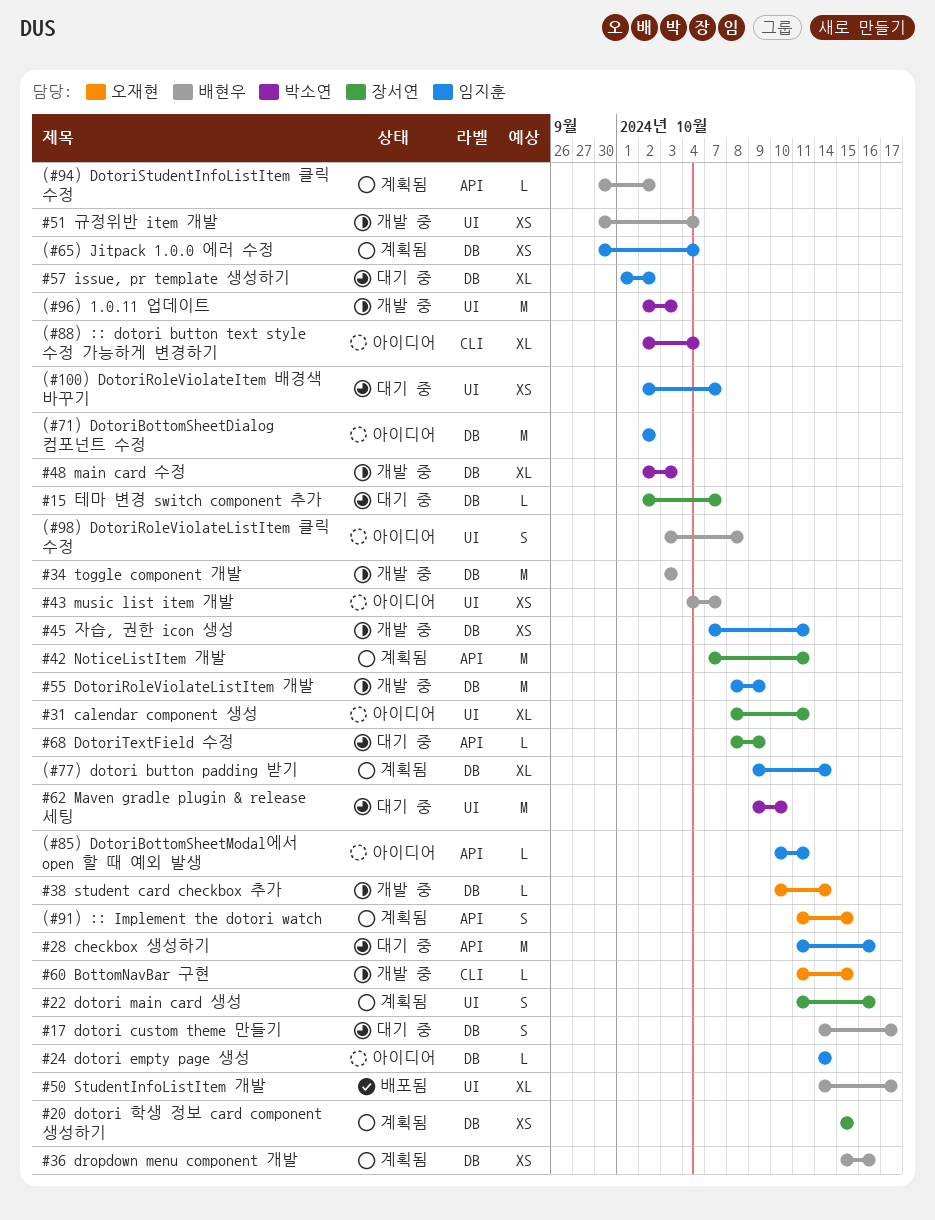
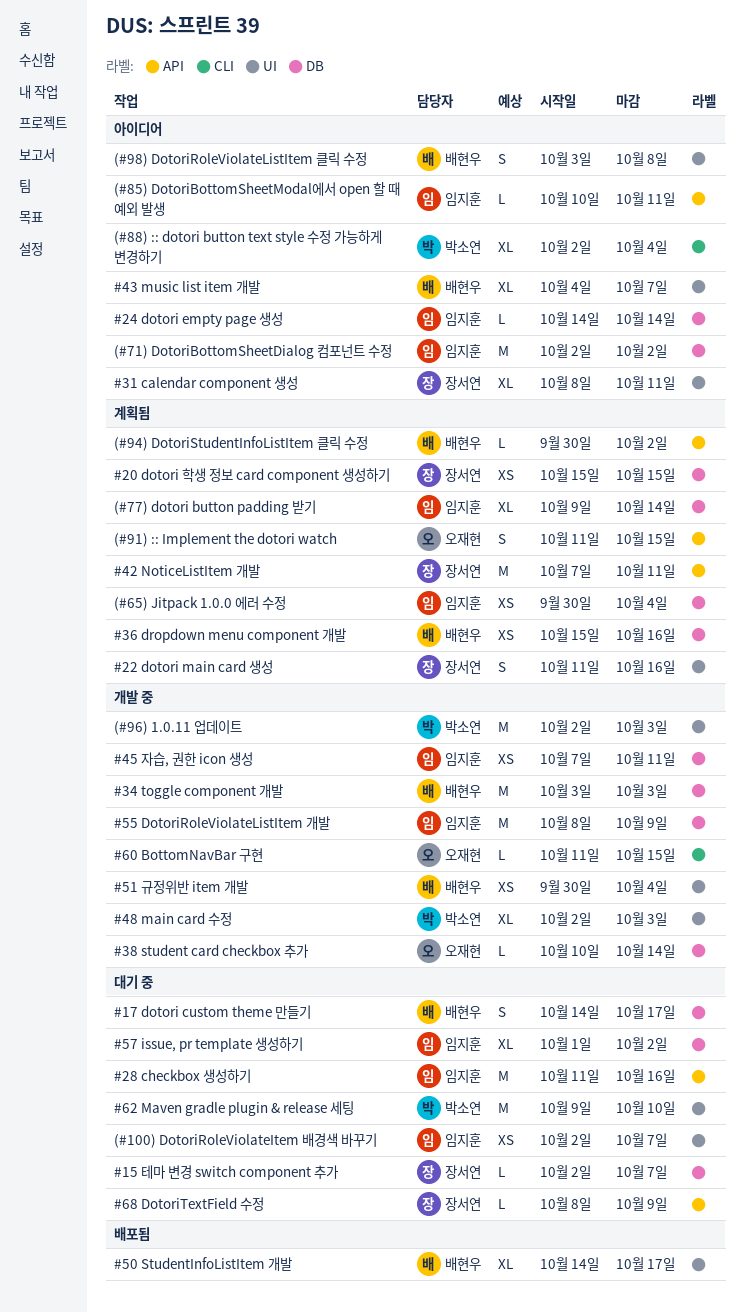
#43 music list item 개발, estimate: XS -> XL
#48 main card 수정, label: DB -> UI

